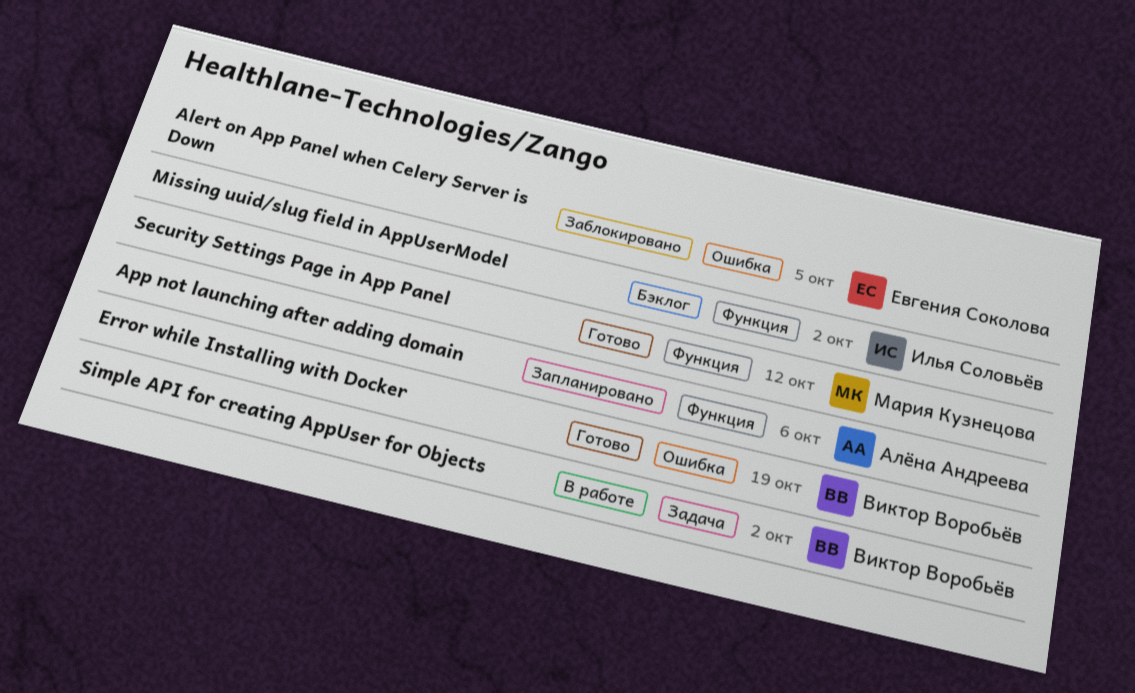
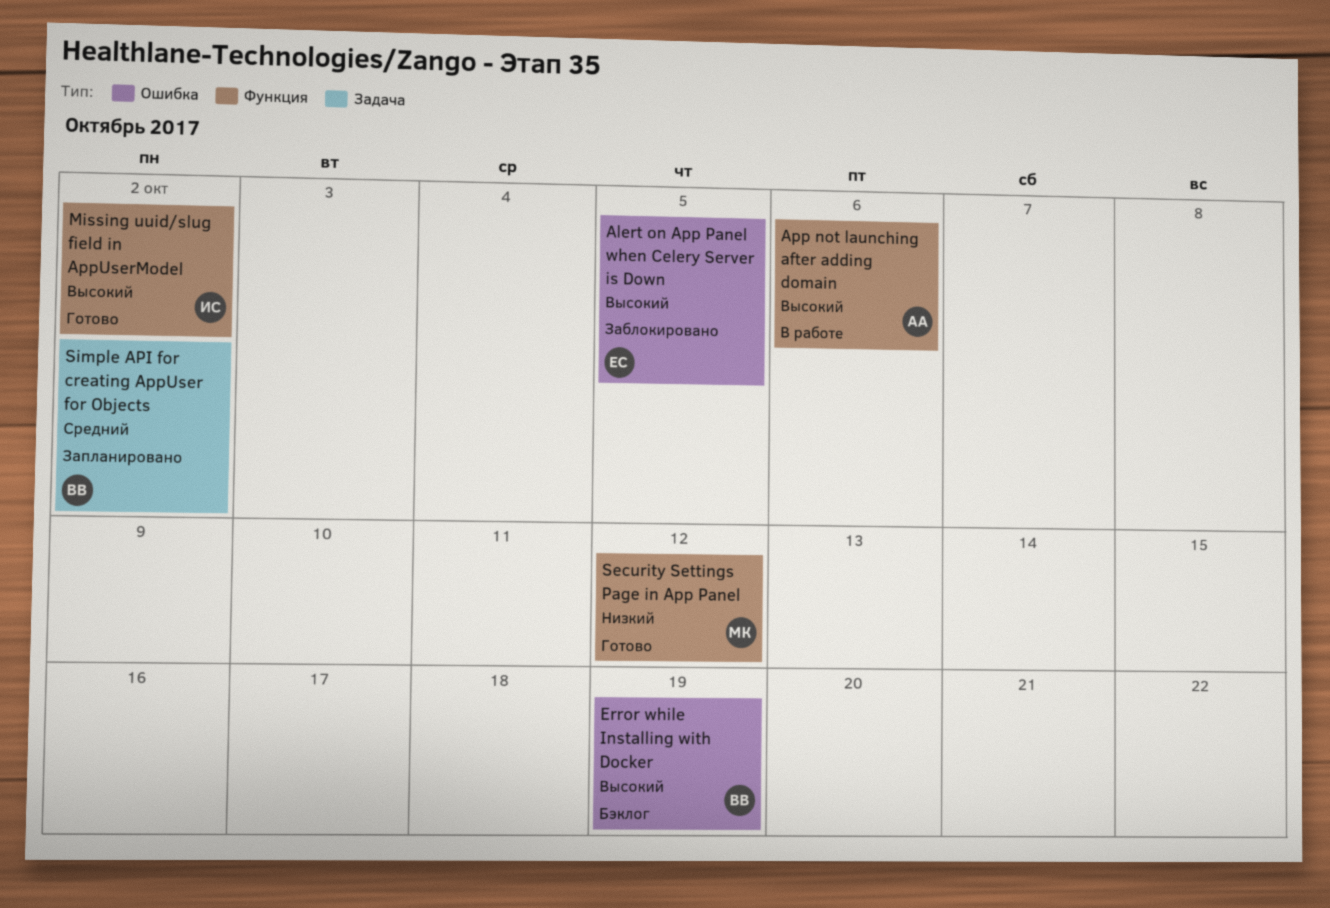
App not launching after adding domain, status: Запланировано -> В работе
Error while Installing with Docker, status: Готово -> Бэклог
Missing uuid/slug field in AppUserModel, status: Бэклог -> Готово
Simple API for creating AppUser for Objects, status: В работе -> Запланировано

